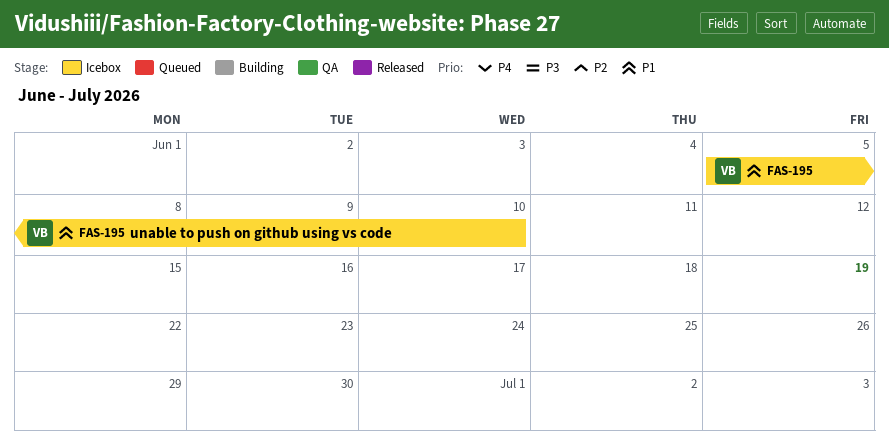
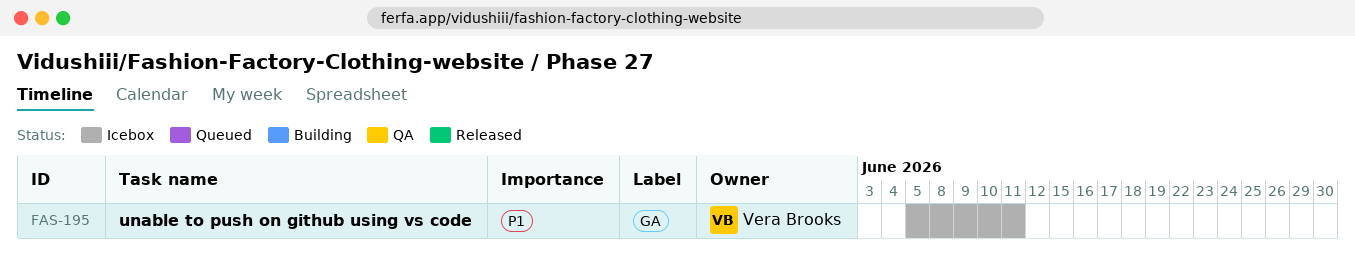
FAS-195, due: Jun 10 -> Jun 11

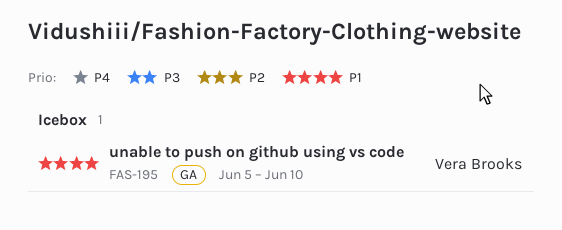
FAS-195, due: Jun 11 -> Jun 10

